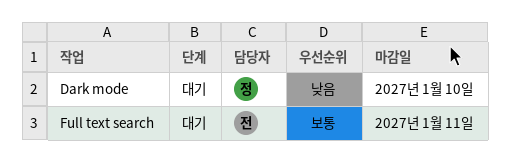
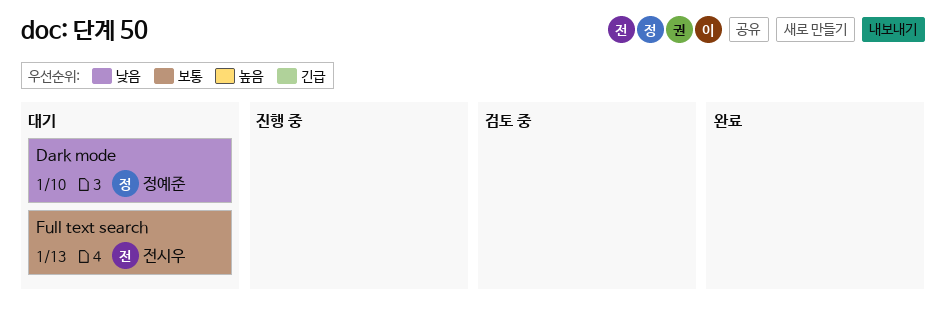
Full text search, due: Jan 11 -> Jan 13

